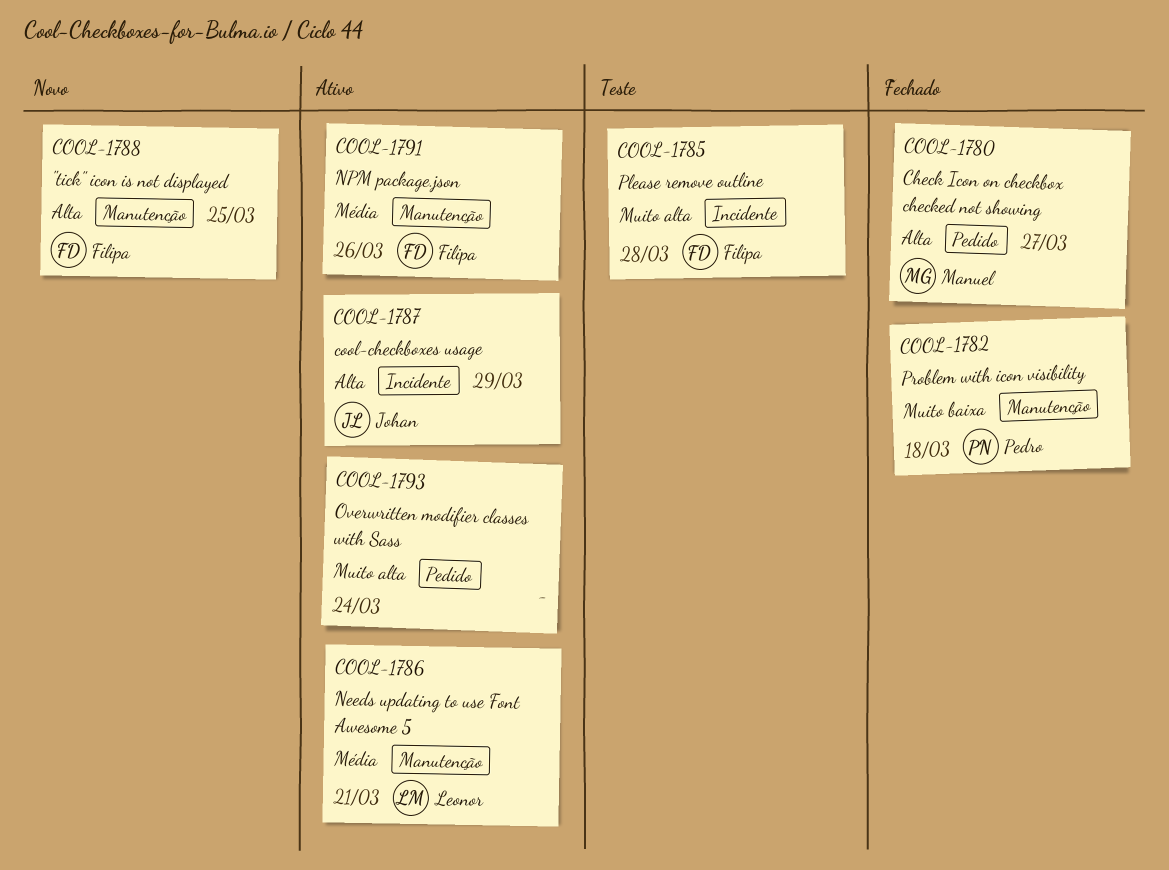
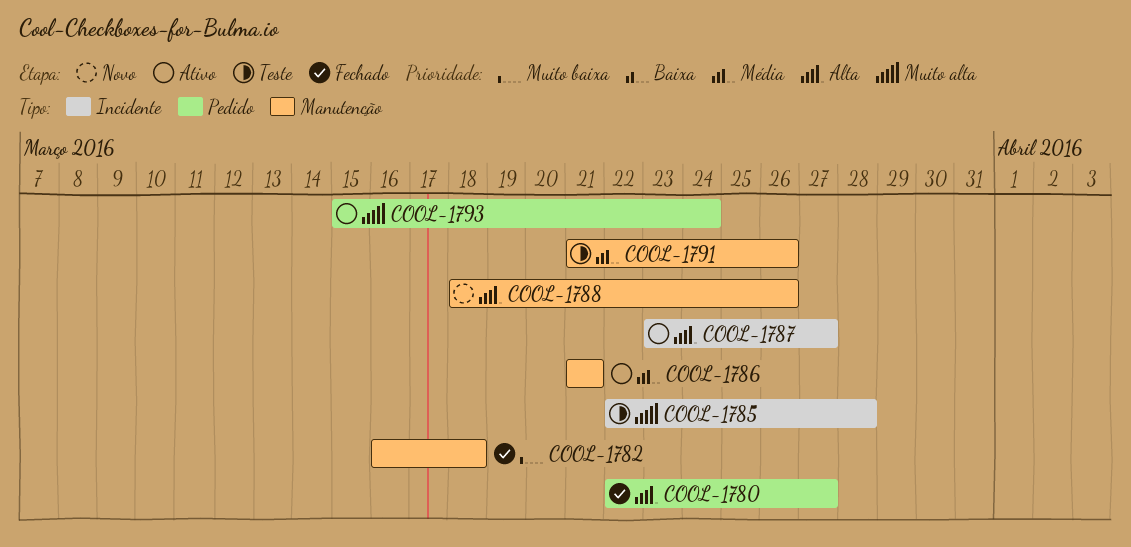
COOL-1787, due: Mar 29 -> Mar 27
COOL-1788, due: Mar 25 -> Mar 26
COOL-1791, status: Ativo -> Teste

